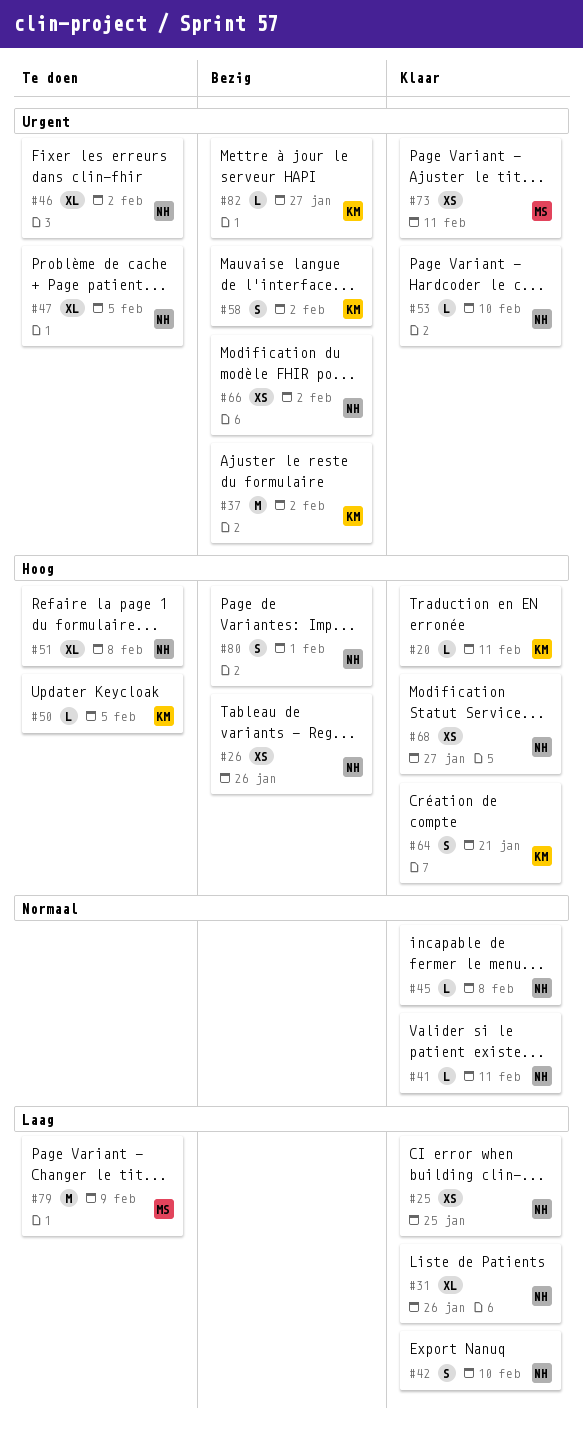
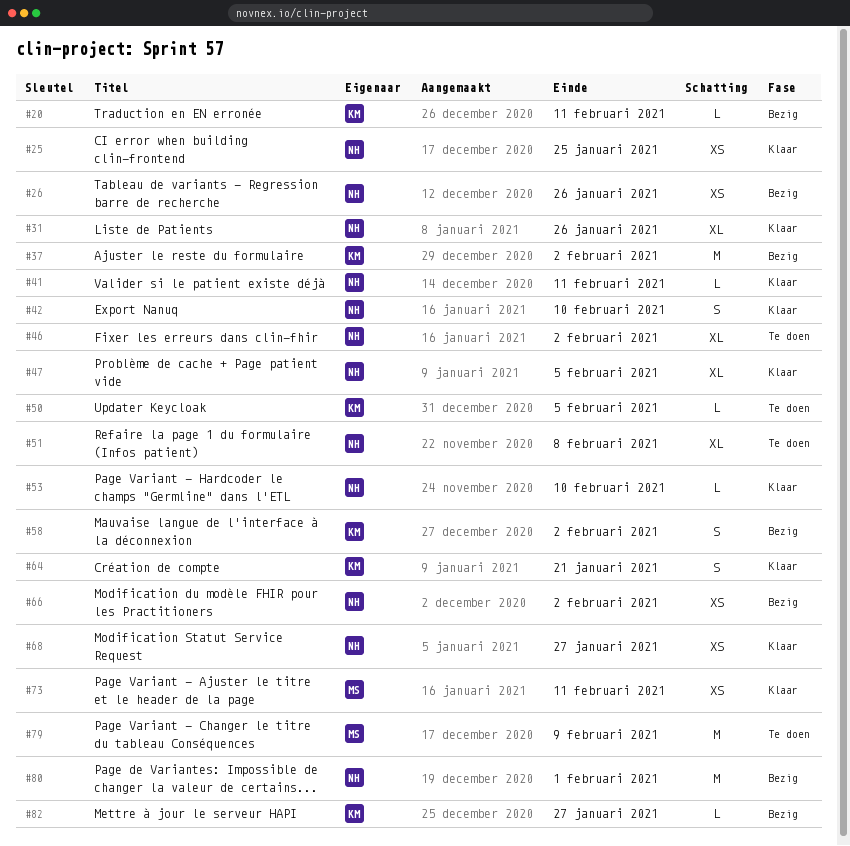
#20, status: Klaar -> Bezig
#45: present -> none
#47, status: Te doen -> Klaar
#80, estimate: S -> M

